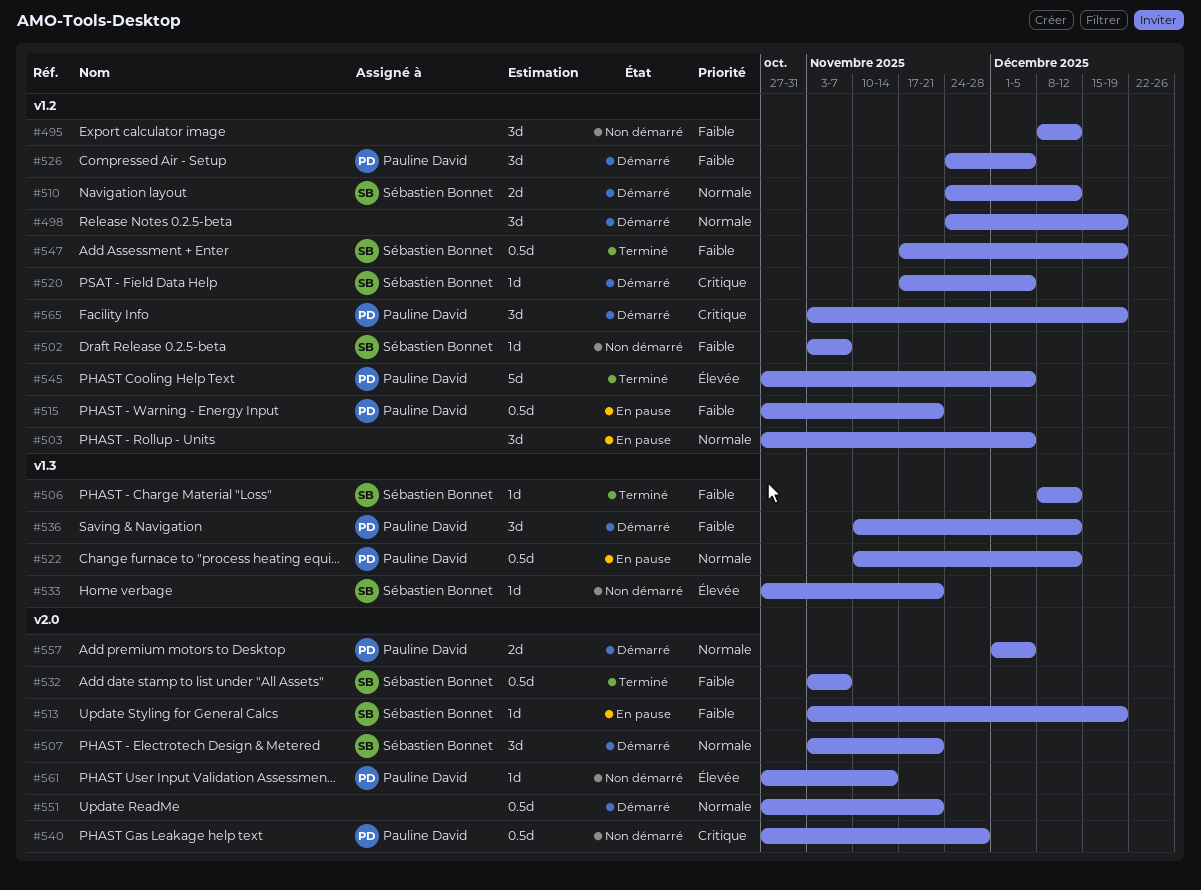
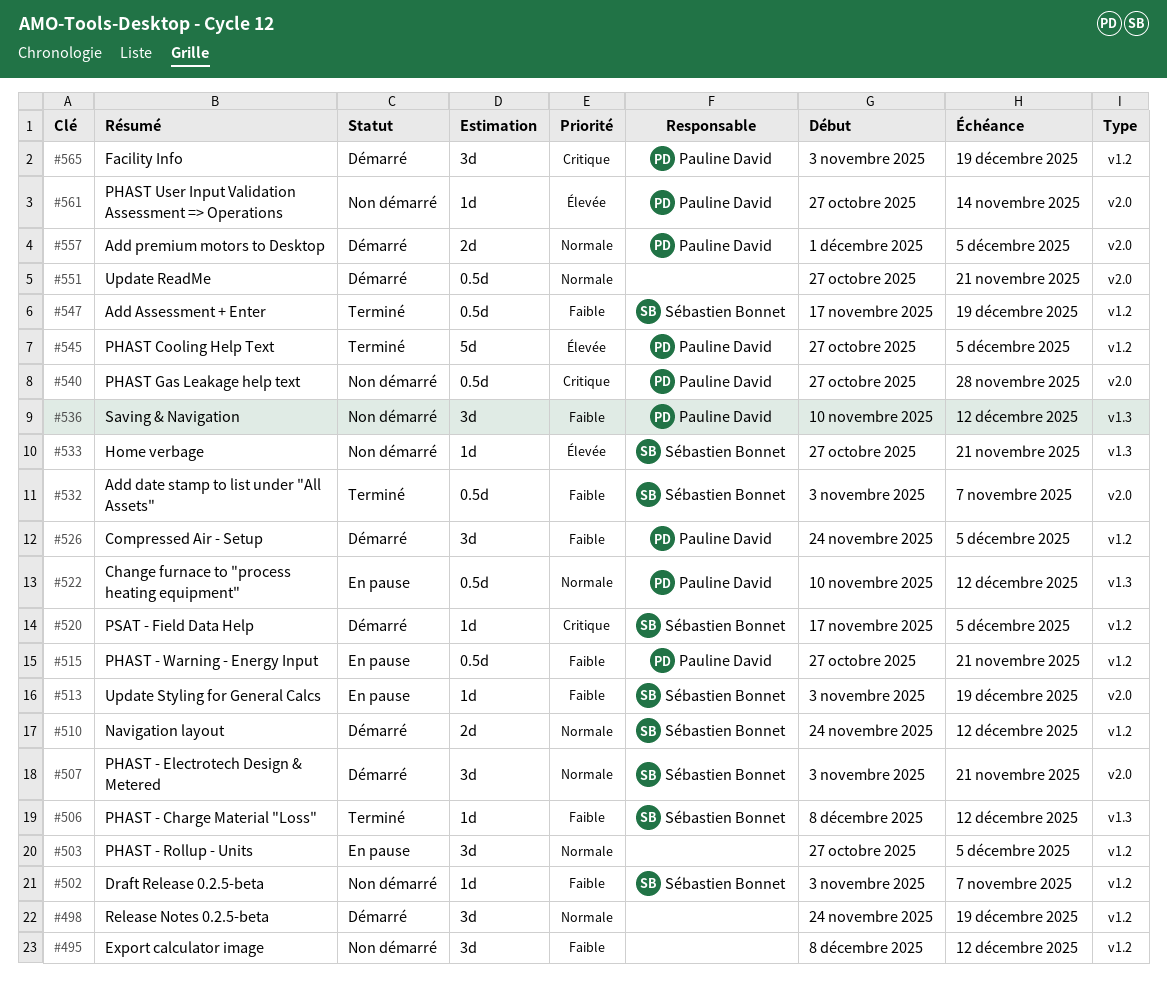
#536, status: Démarré -> Non démarré

